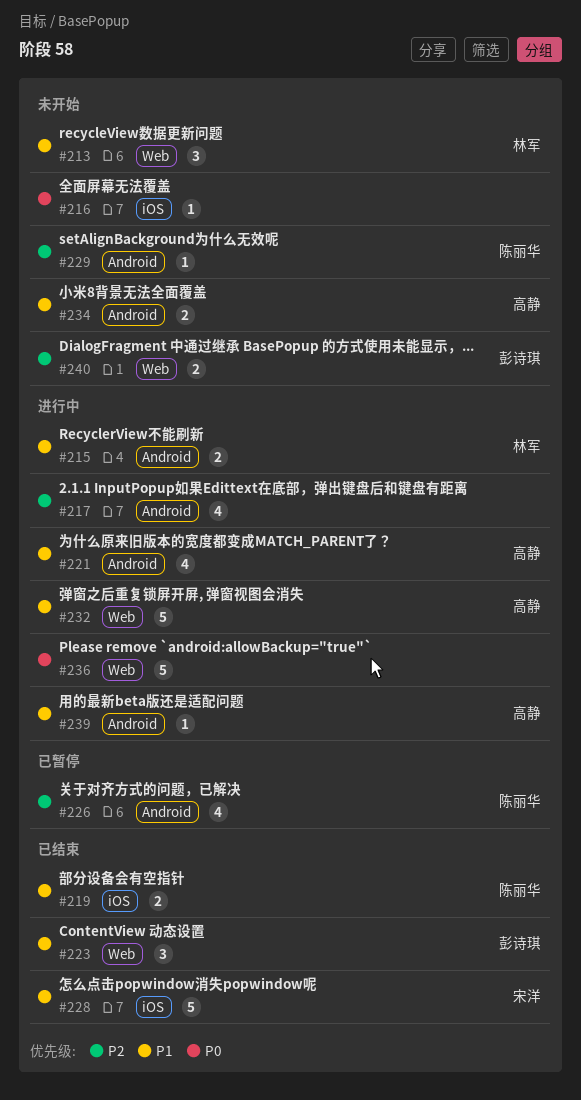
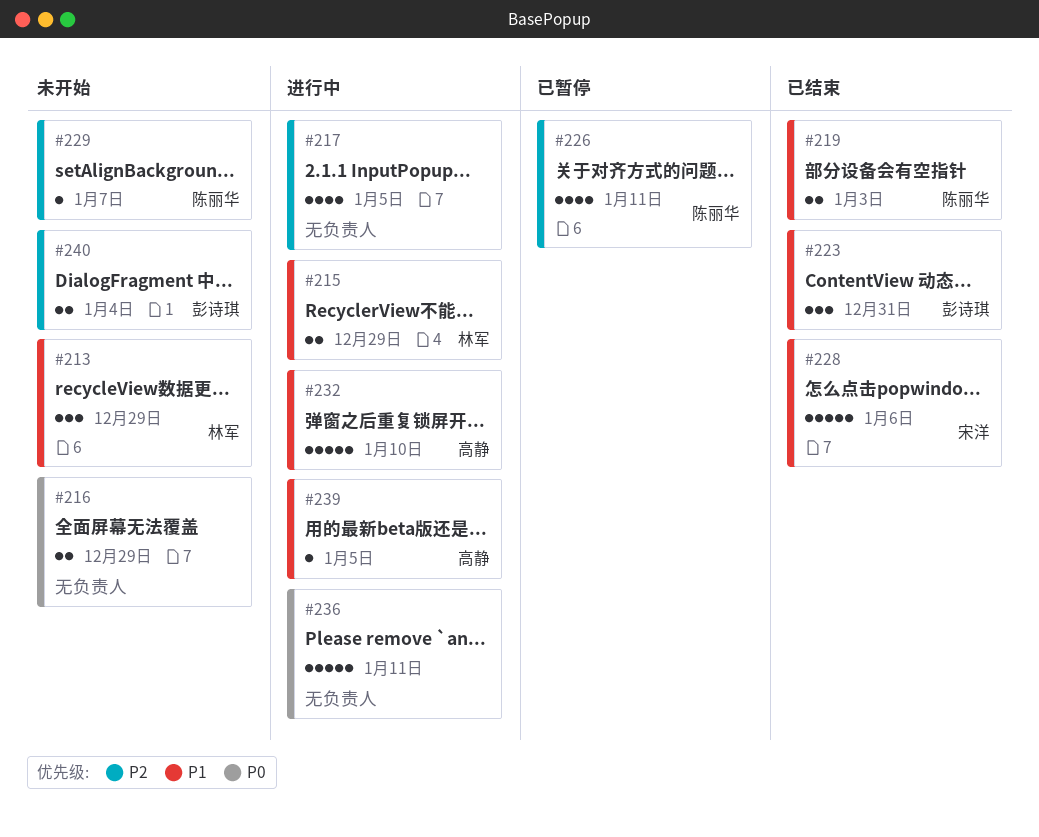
#216, estimate: 1 -> 2
#221: present -> none
#234: present -> none

